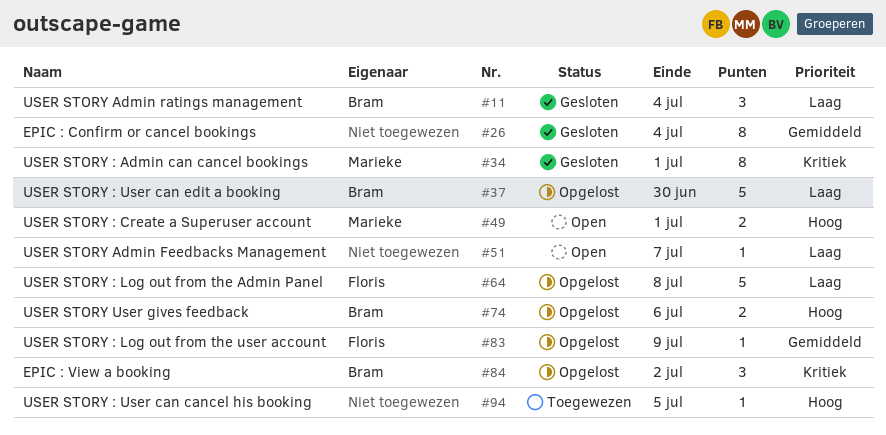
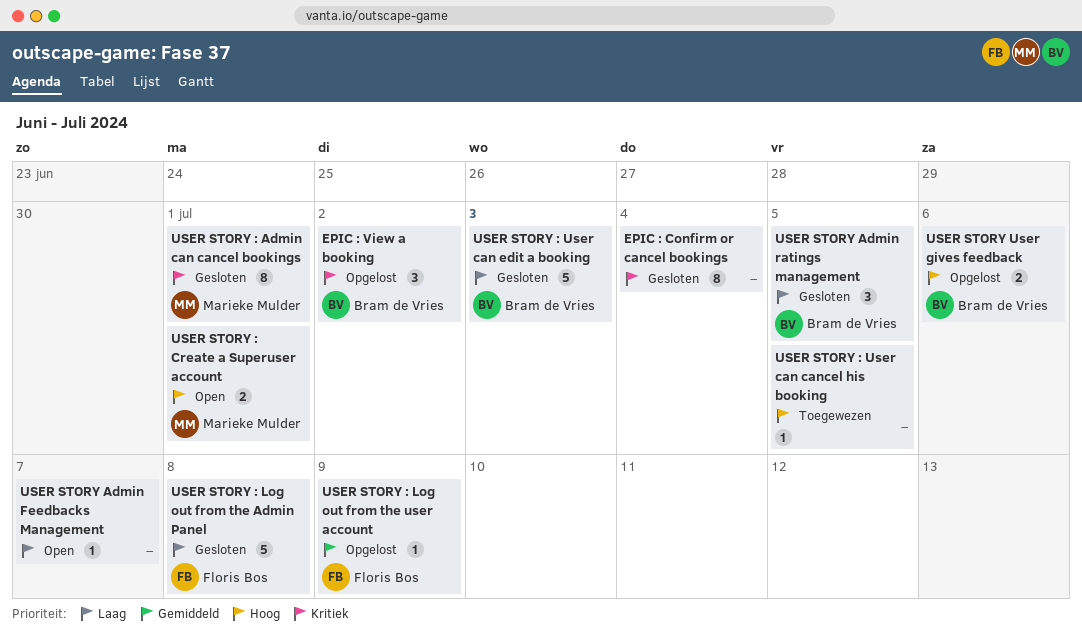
EPIC : Confirm or cancel bookings, priority: Gemiddeld -> Kritiek
USER STORY : Log out from the Admin Panel, status: Opgelost -> Gesloten
USER STORY : User can edit a booking, status: Opgelost -> Gesloten
USER STORY : User can edit a booking, due: Jun 30 -> Jul 3
USER STORY Admin ratings management, due: Jul 4 -> Jul 5

